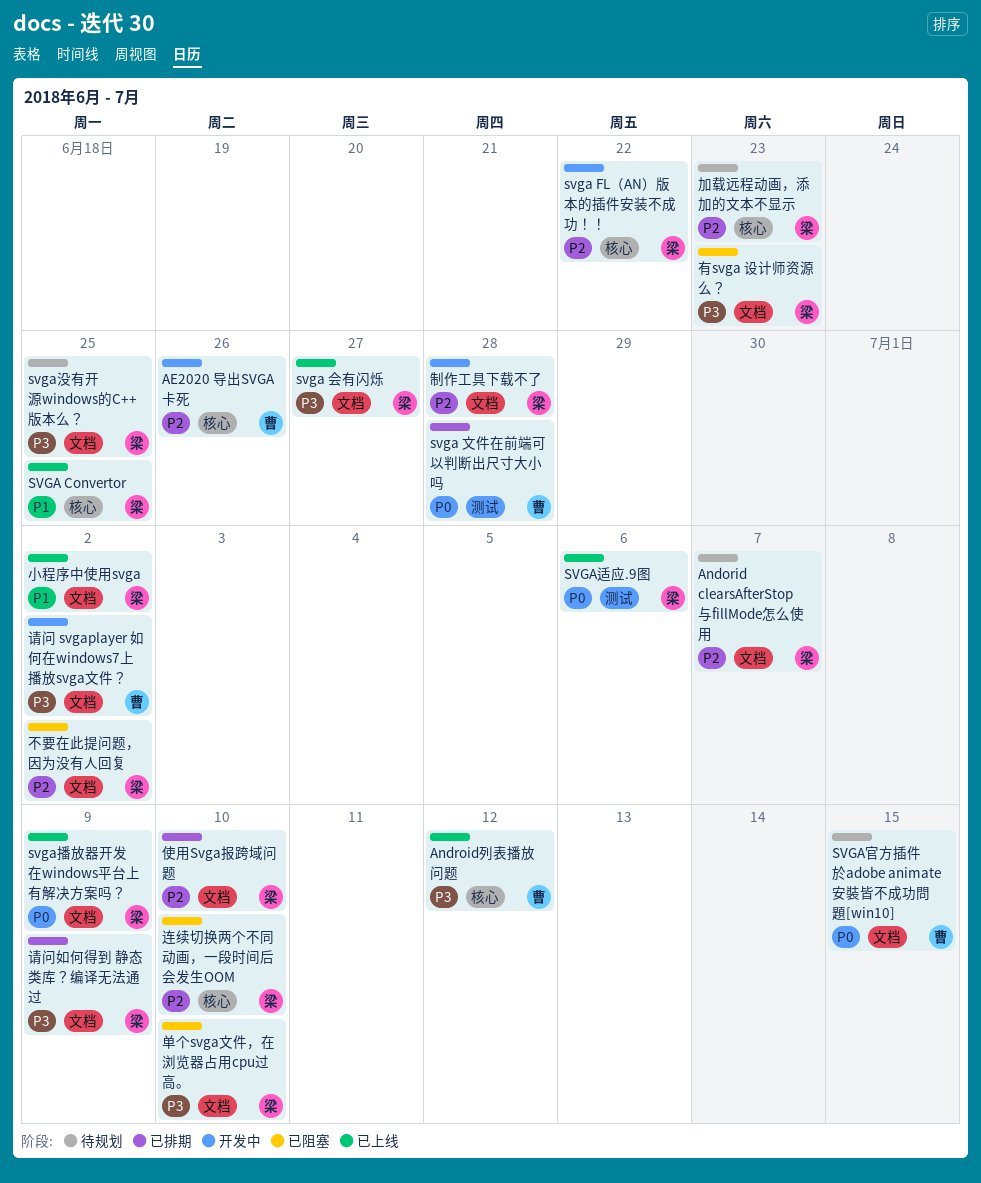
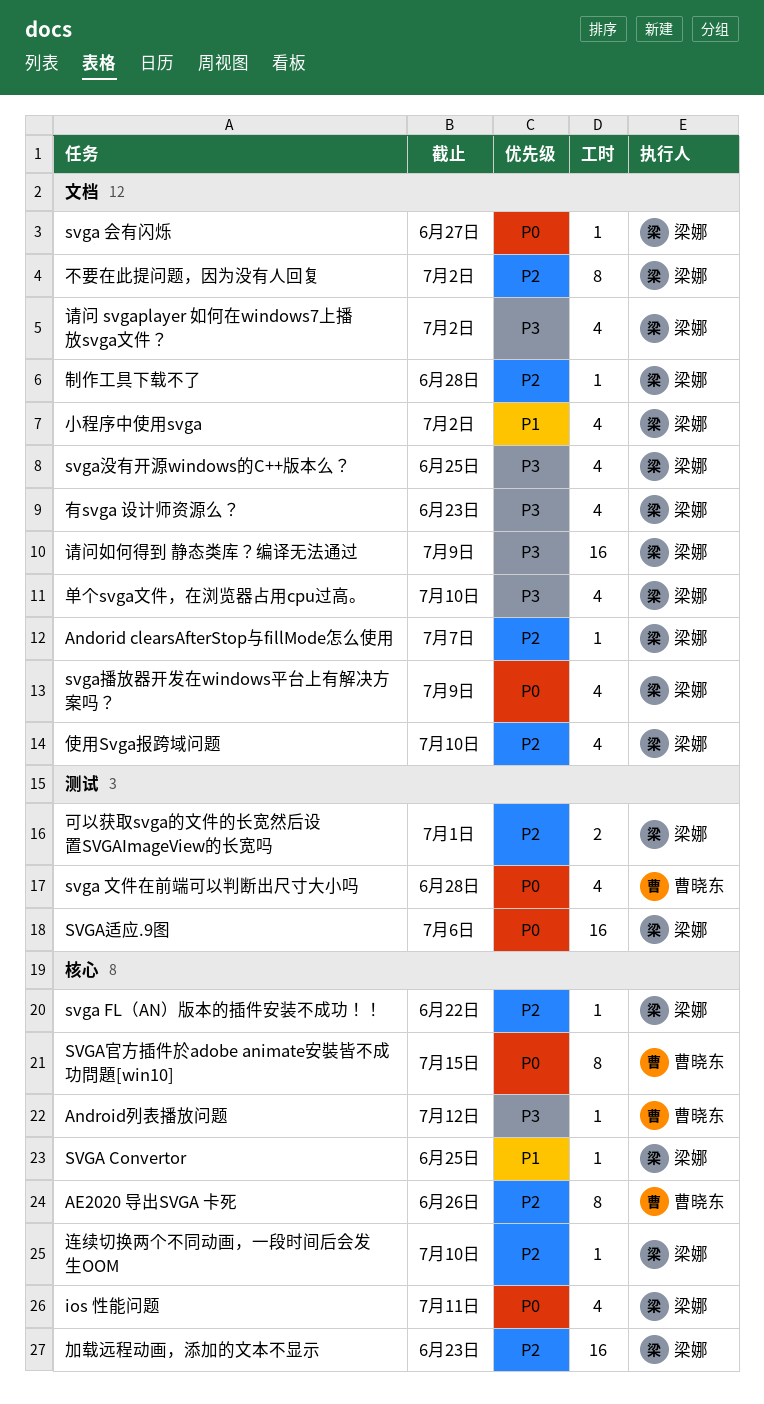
ios 性能问题: none -> present
svga 会有闪烁, priority: P3 -> P0
SVGA官方插件於adobe animate安裝皆不成功問題[win10], label: 文档 -> 核心
可以获取svga的文件的长宽然后设置SVGAImageView的长宽吗: none -> present
请问 svgaplayer 如何在windows7上播放svga文件？, owner: 曹晓东 -> 梁娜

